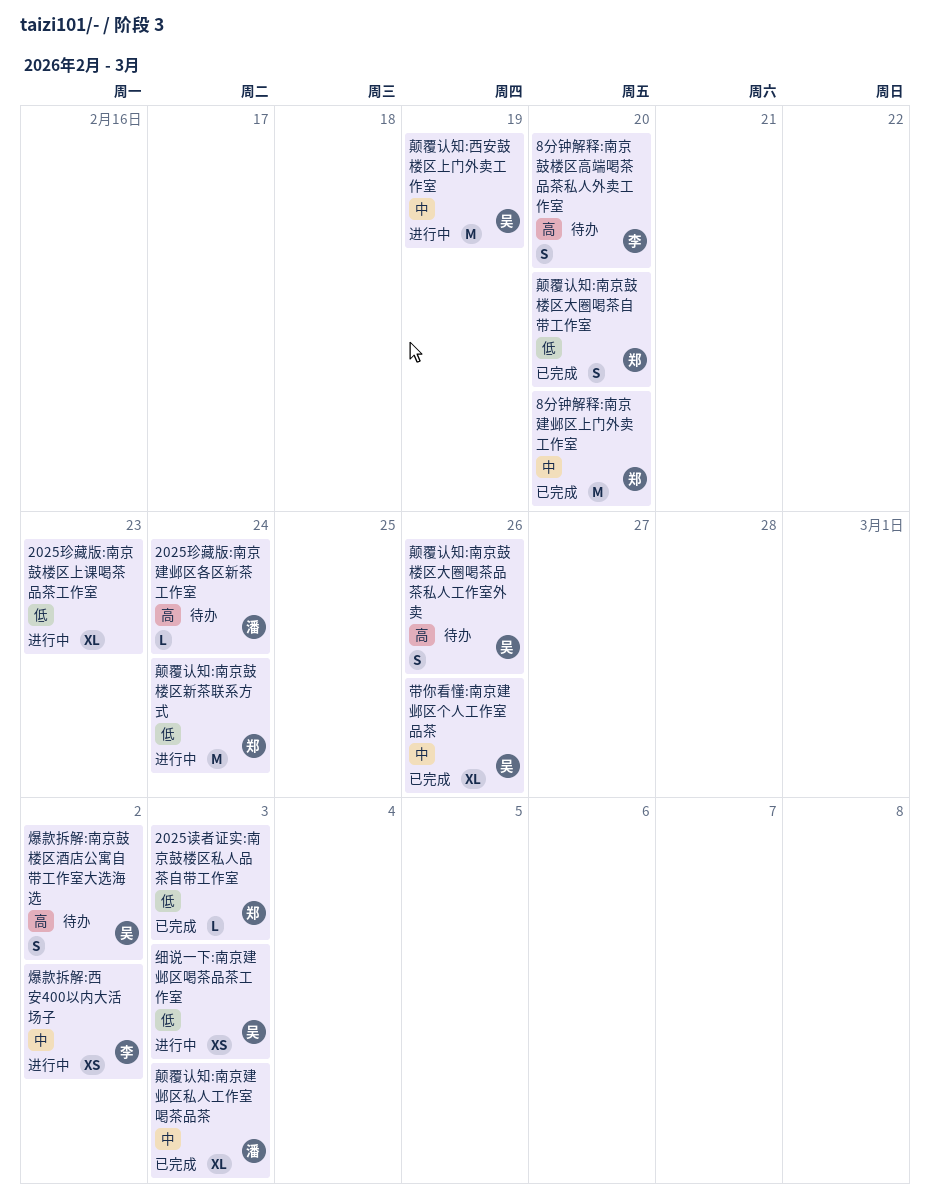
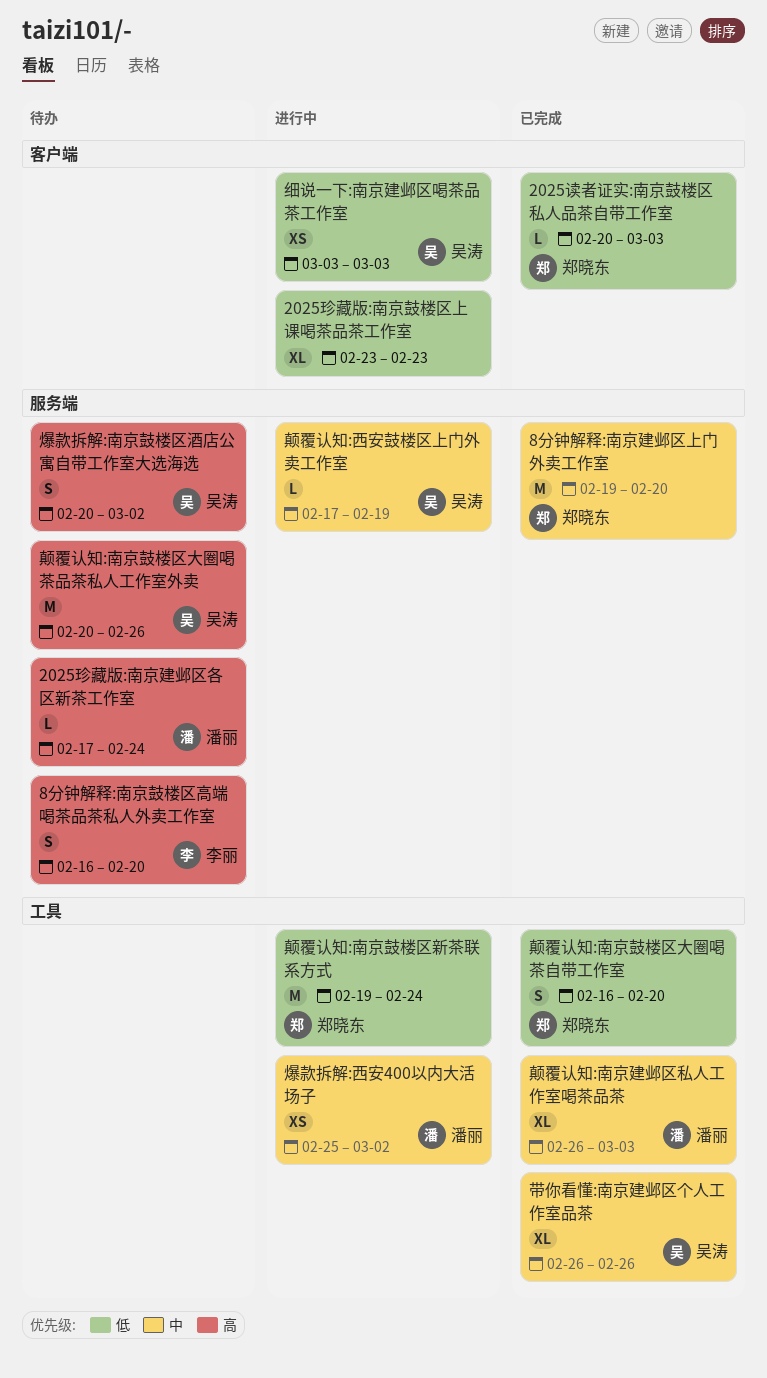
爆款拆解:西安400以内大活场子, owner: 李丽 -> 潘丽
颠覆认知:南京鼓楼区大圈喝茶品茶私人工作室外卖, estimate: S -> M
颠覆认知:西安鼓楼区上门外卖工作室, estimate: M -> L

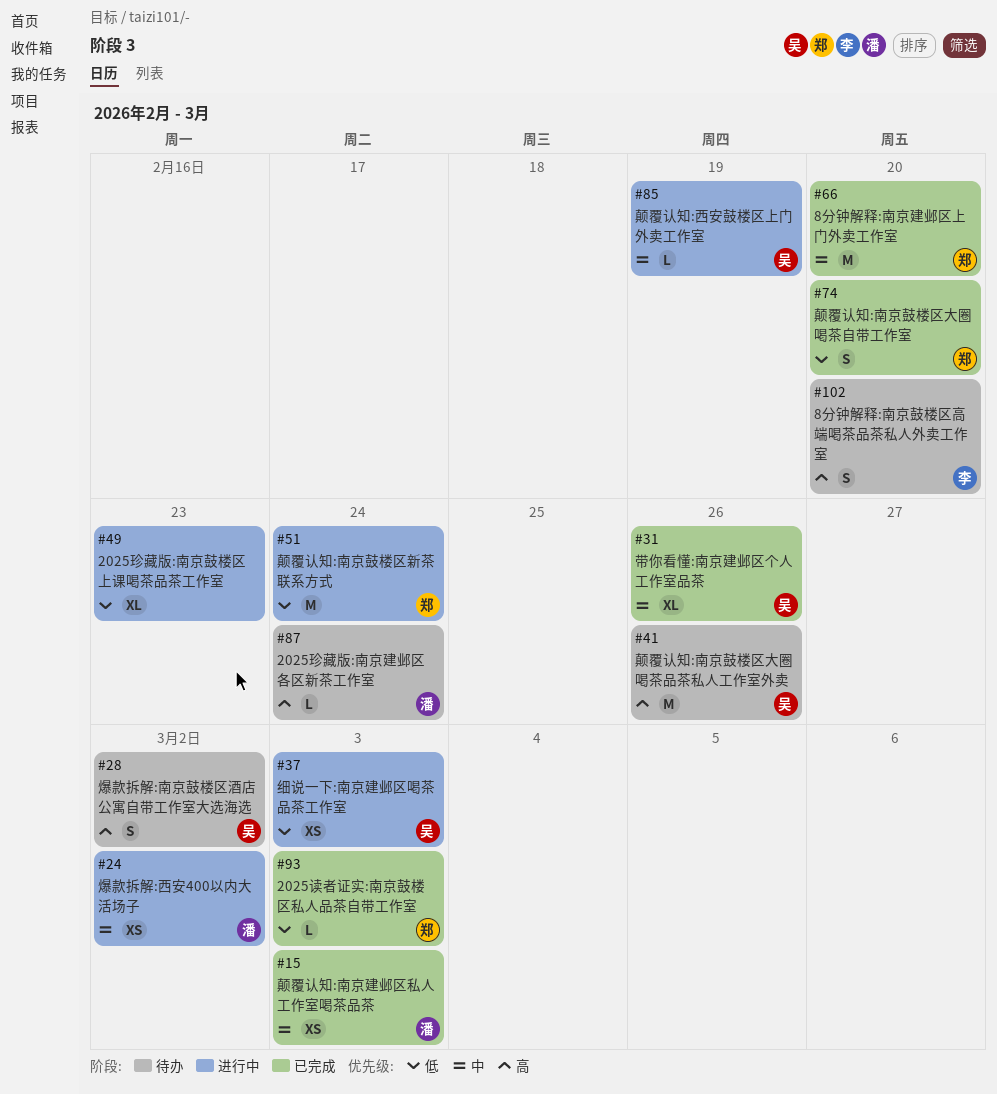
颠覆认知:南京建邺区私人工作室喝茶品茶, estimate: XL -> XS

